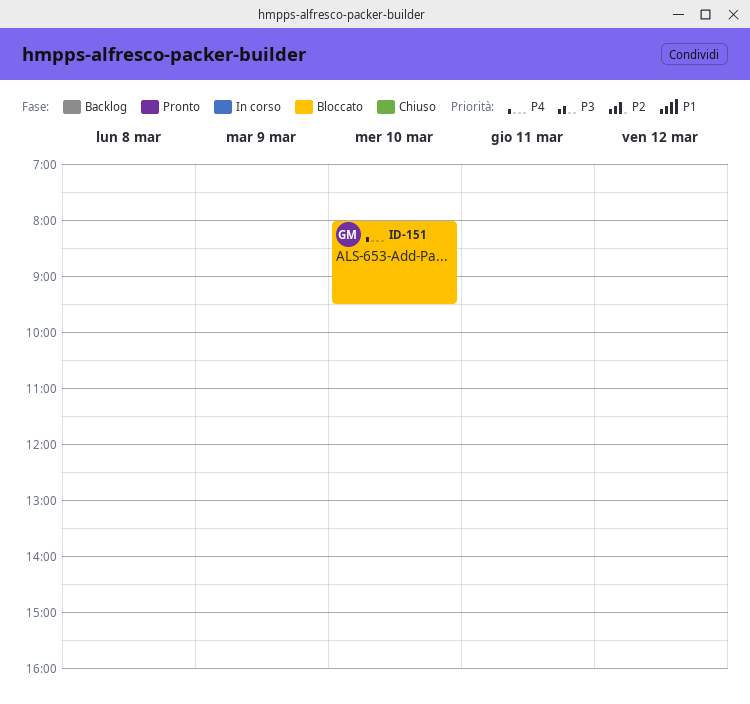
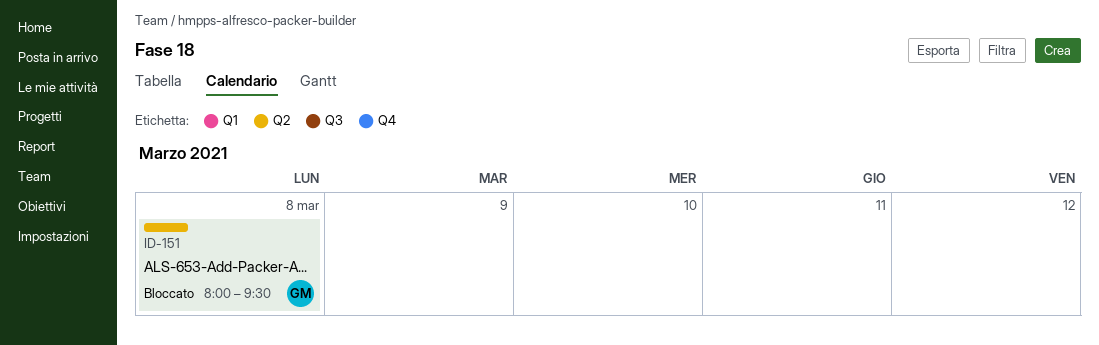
ID-151, day: Mar 10 -> Mar 8

